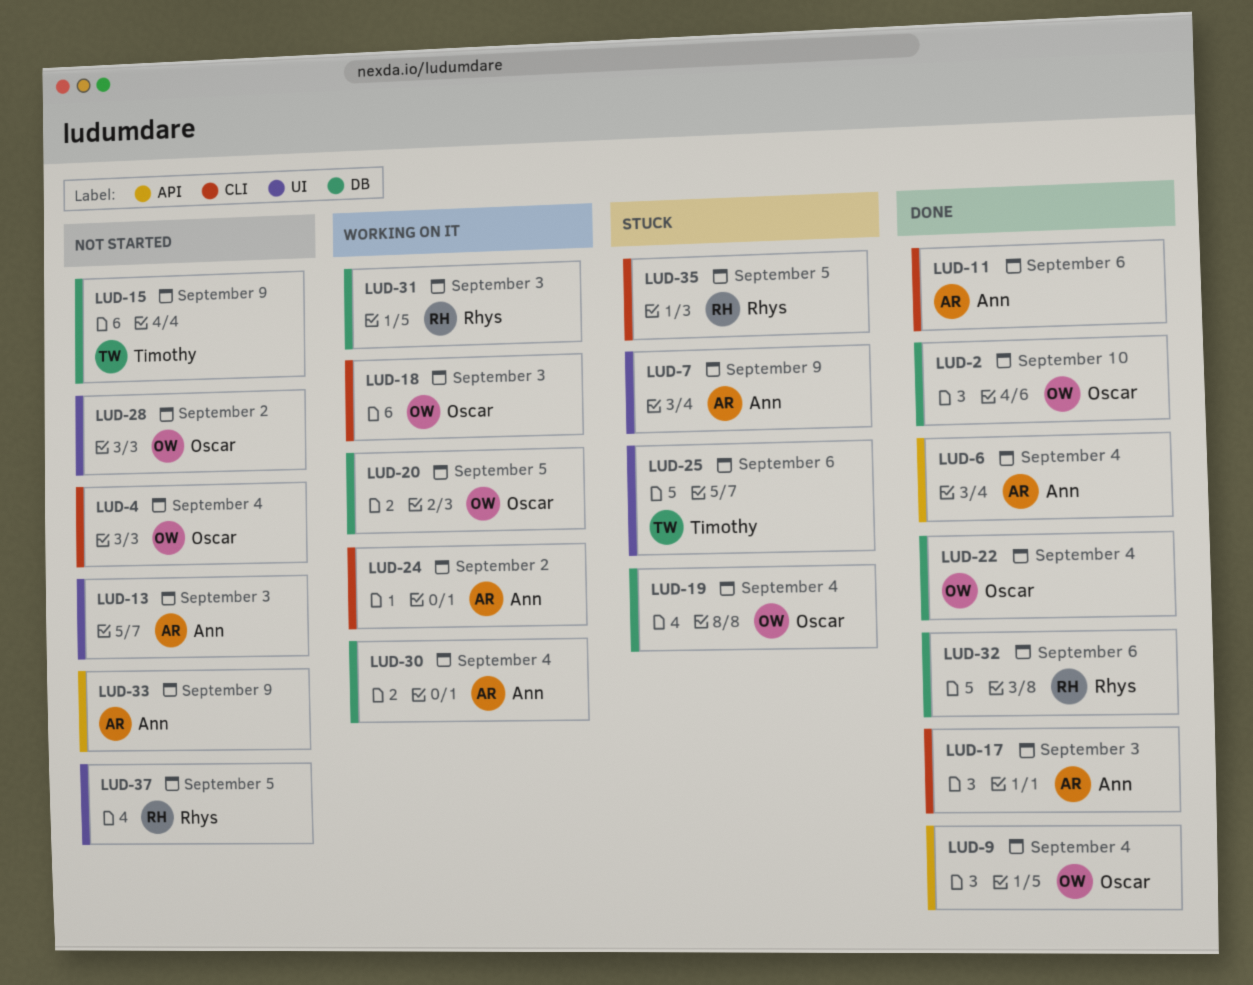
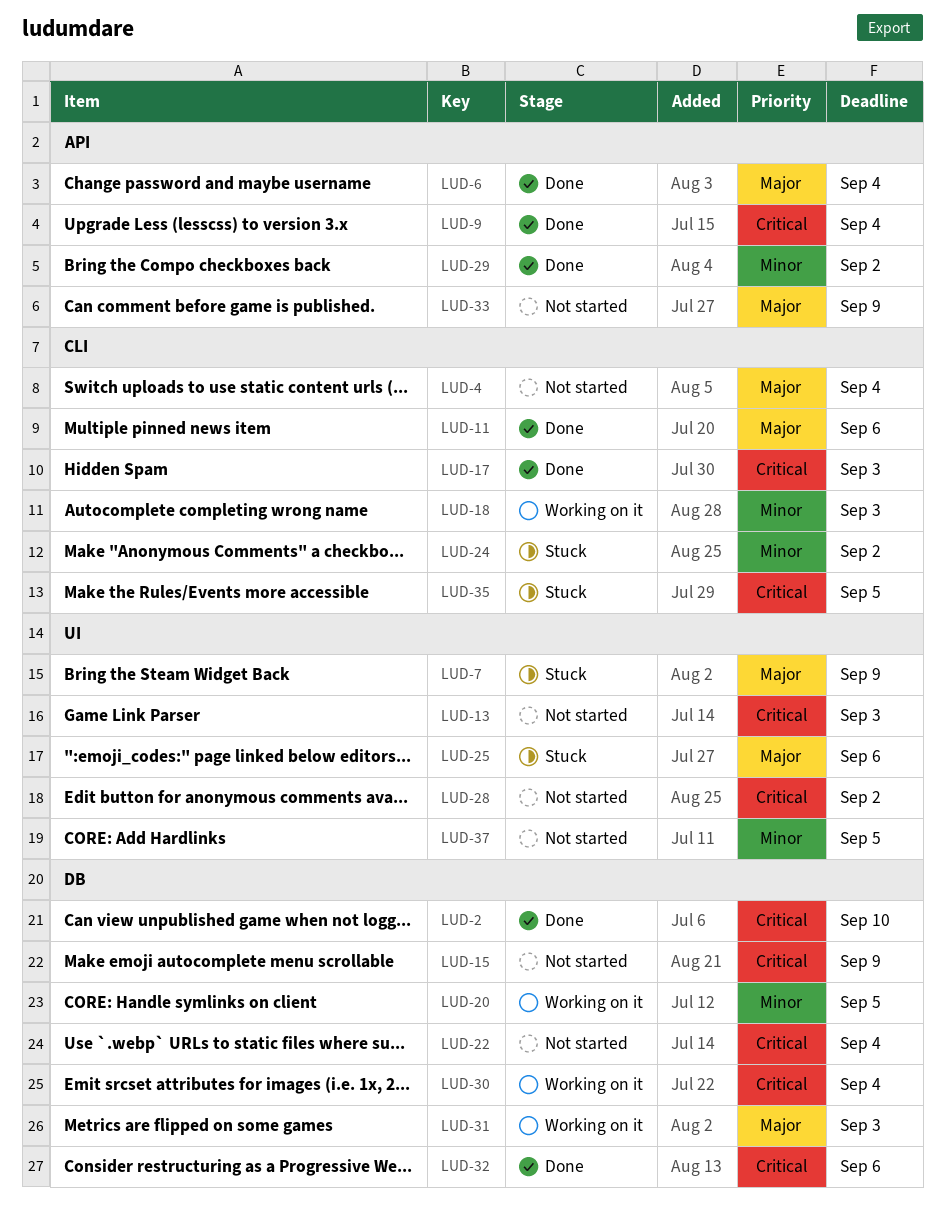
LUD-19: present -> none
LUD-22, status: Done -> Not started
LUD-24, status: Working on it -> Stuck
LUD-29: none -> present

